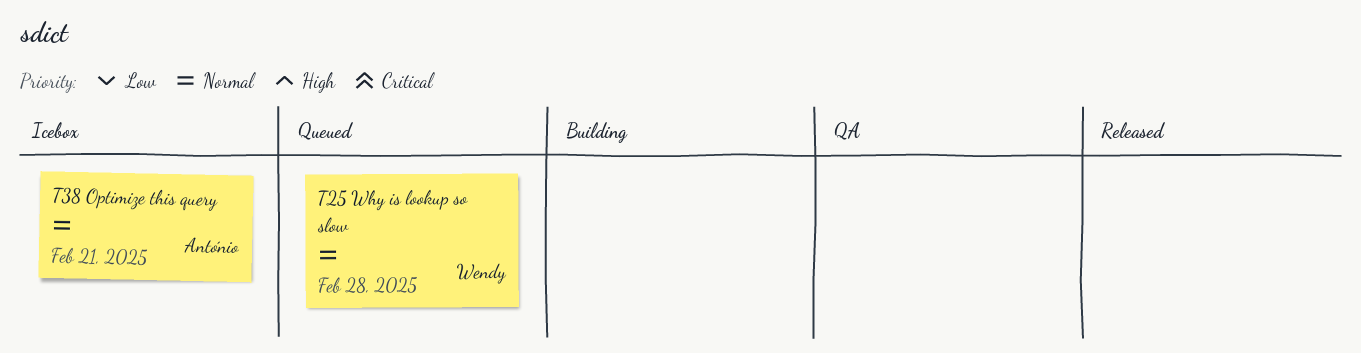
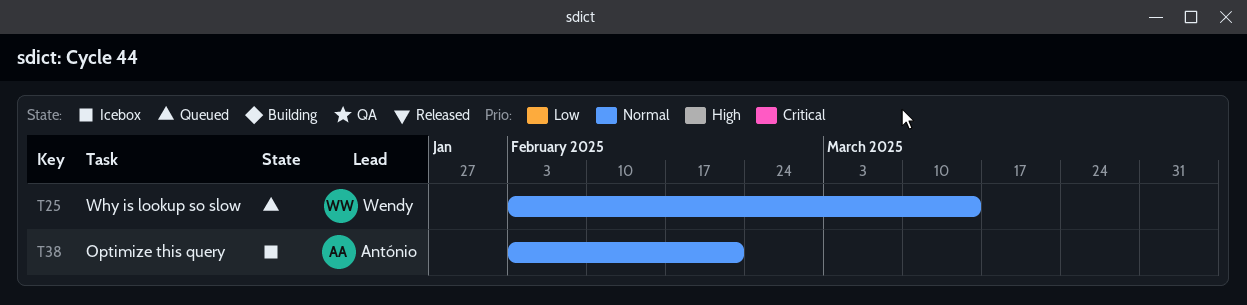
T25, due: Feb 28 -> Mar 14

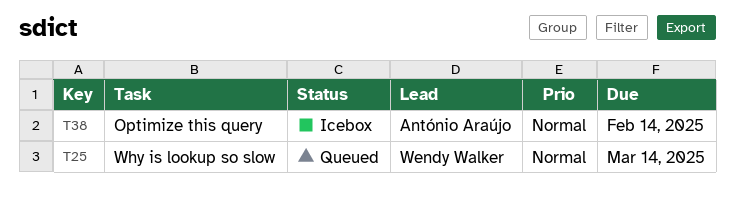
T38, due: Feb 21 -> Feb 14

